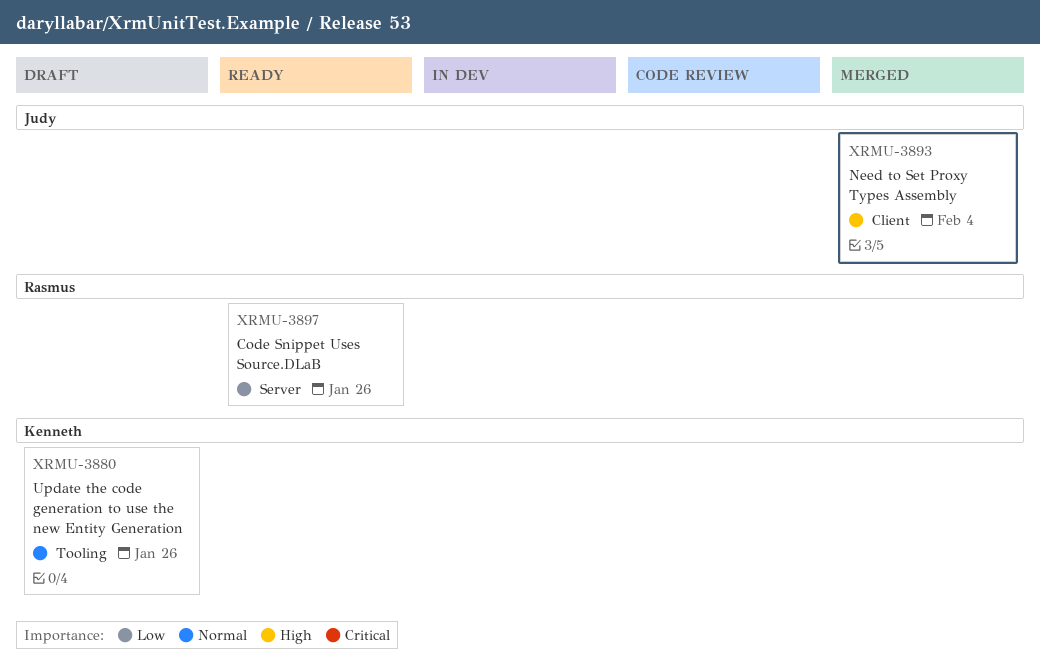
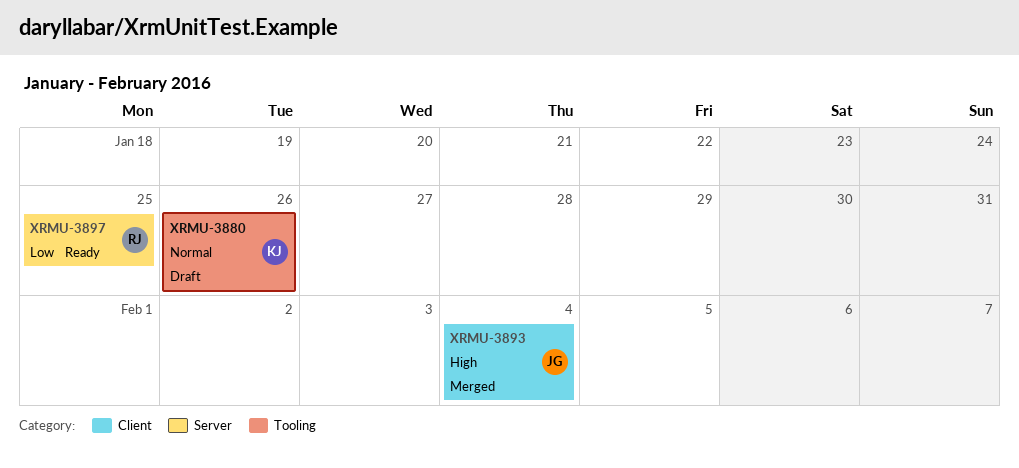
XRMU-3897, due: Jan 26 -> Jan 25

